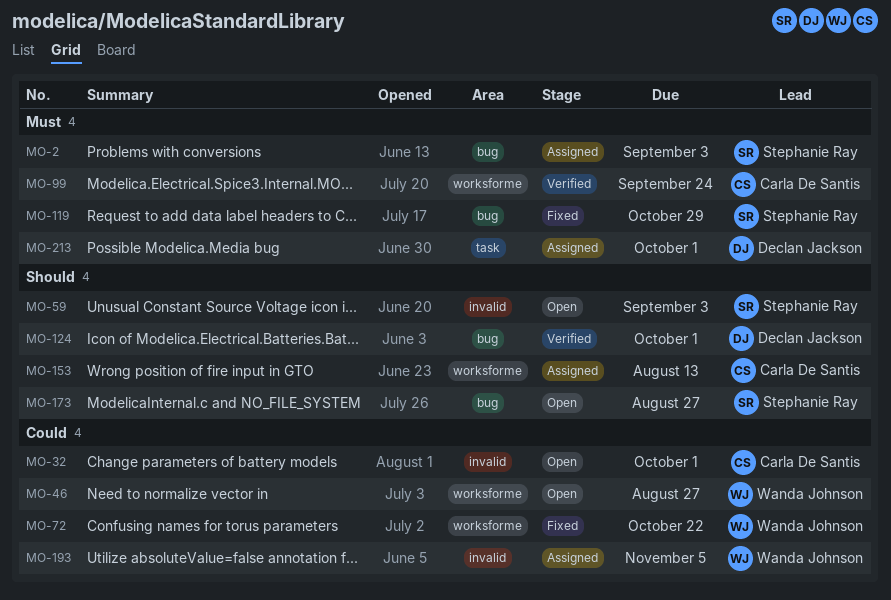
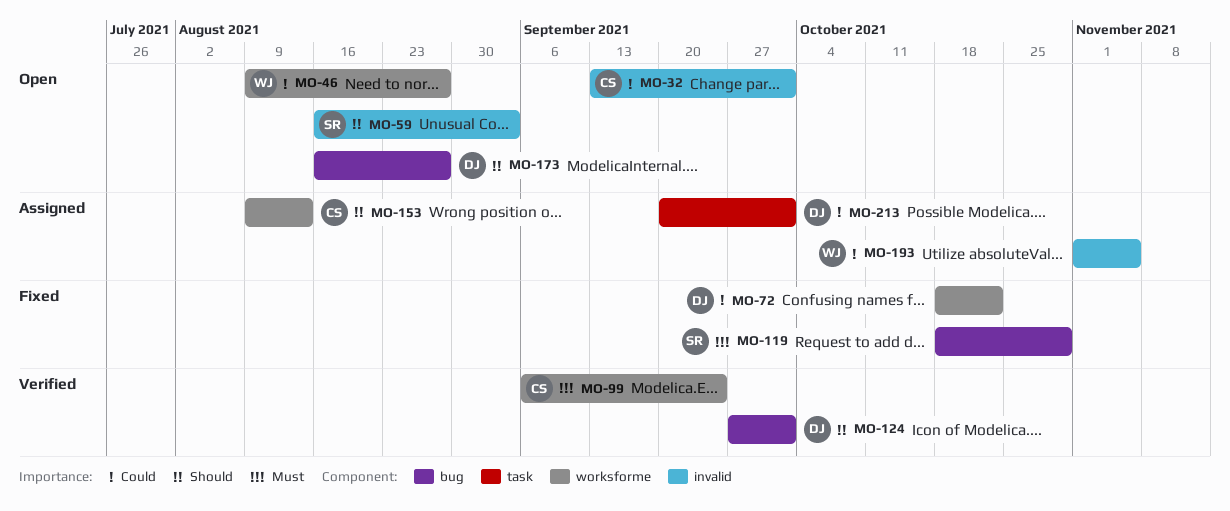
MO-2: present -> none
MO-72, owner: Wanda Johnson -> Declan Jackson
MO-173, owner: Stephanie Ray -> Declan Jackson
MO-213, priority: Must -> Could

